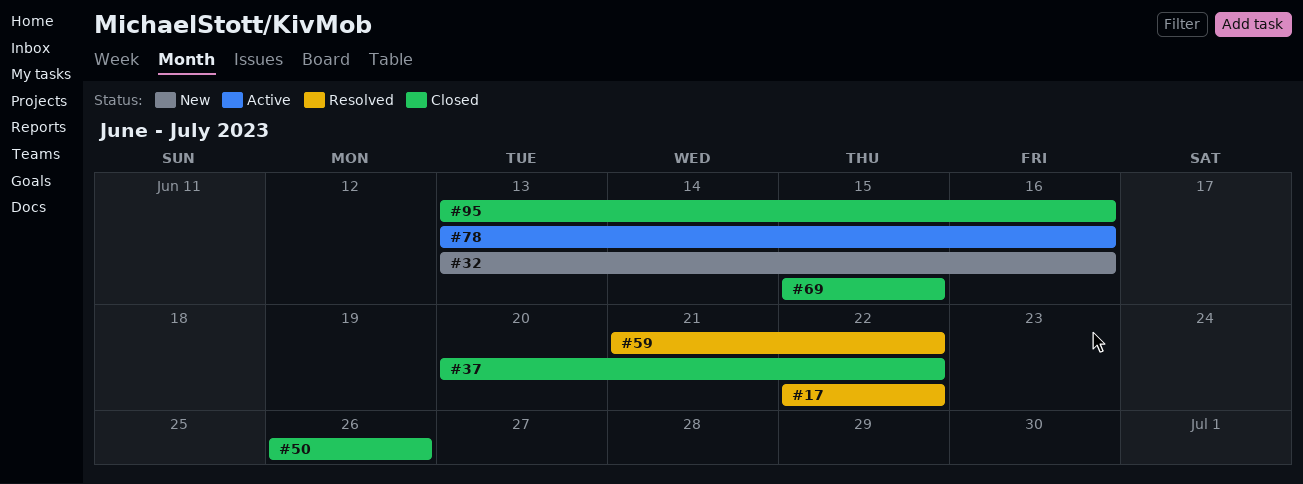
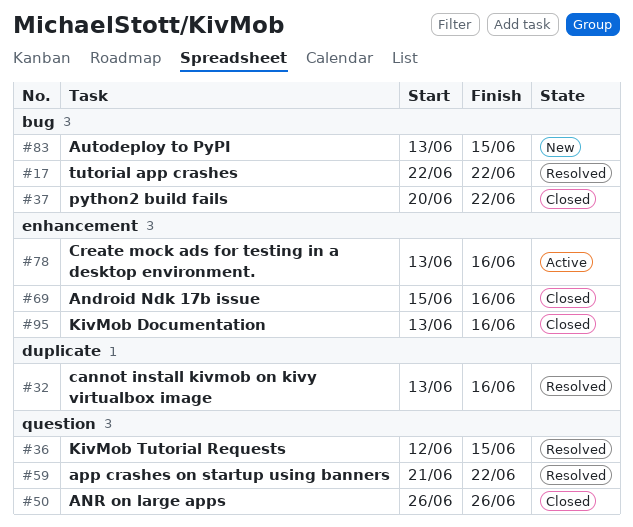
#32, status: New -> Resolved
#36: none -> present
#69, due: Jun 15 -> Jun 16
#83: none -> present

